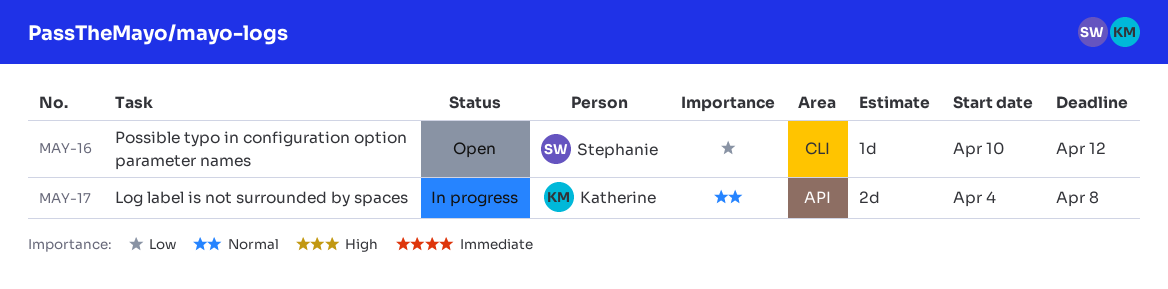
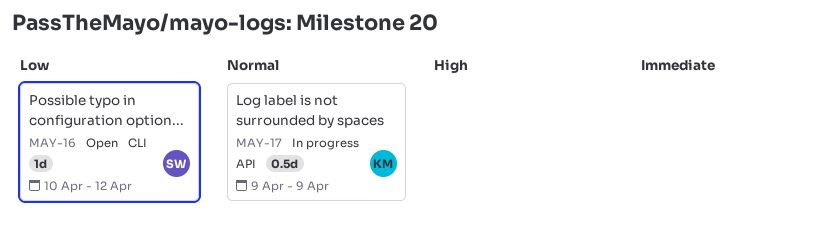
MAY-17, estimate: 2d -> 0.5d
MAY-17, start: Apr 4 -> Apr 9
MAY-17, due: Apr 8 -> Apr 9

